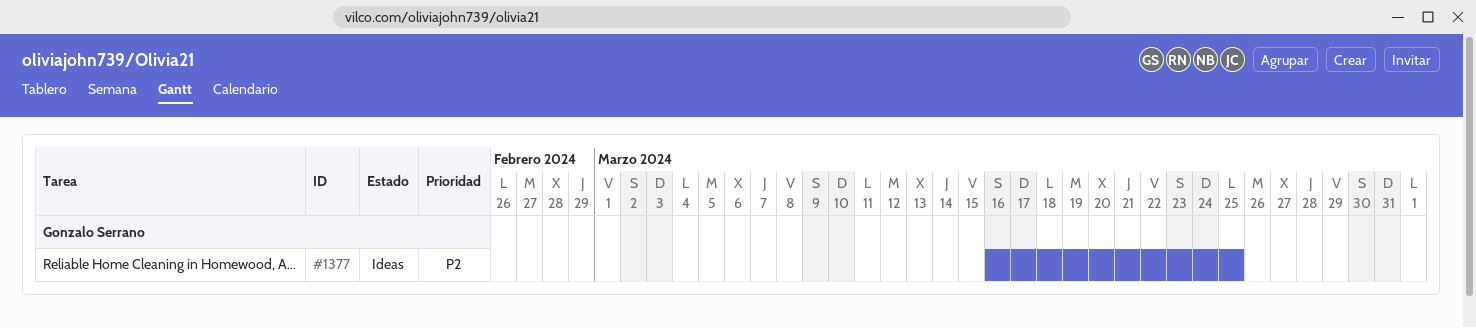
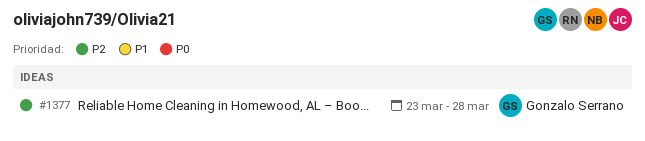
#1377, start: Mar 16 -> Mar 23
#1377, due: Mar 25 -> Mar 28

